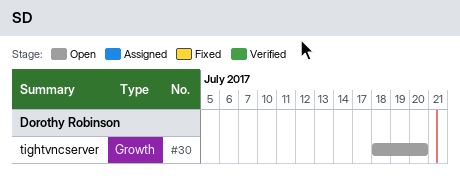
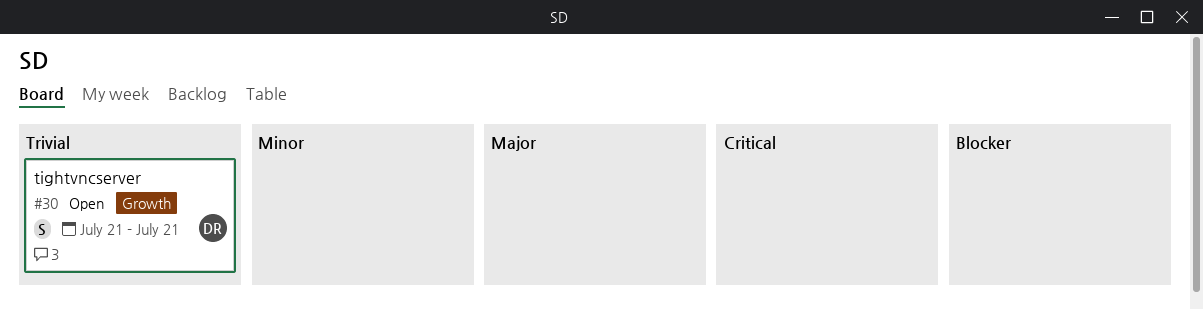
#30, start: Jul 18 -> Jul 21
#30, due: Jul 20 -> Jul 21

